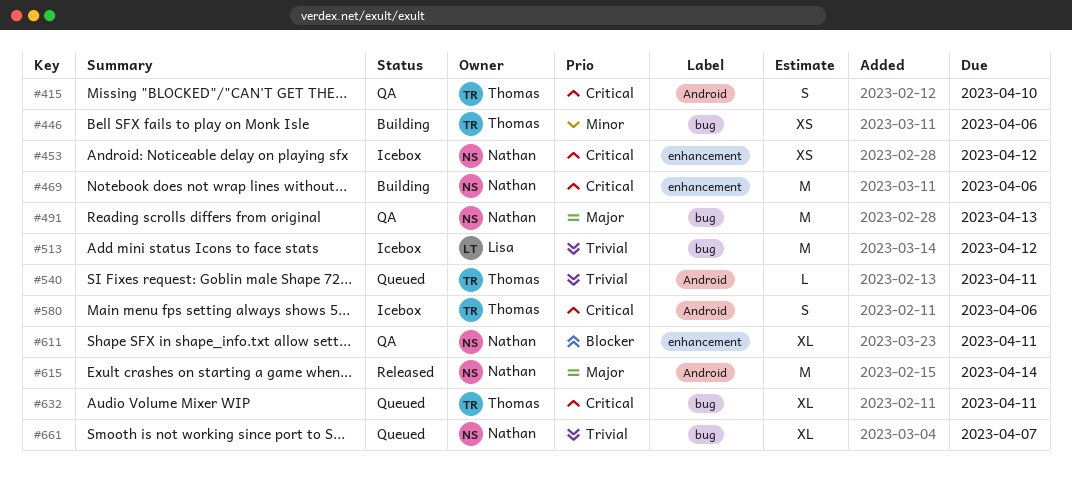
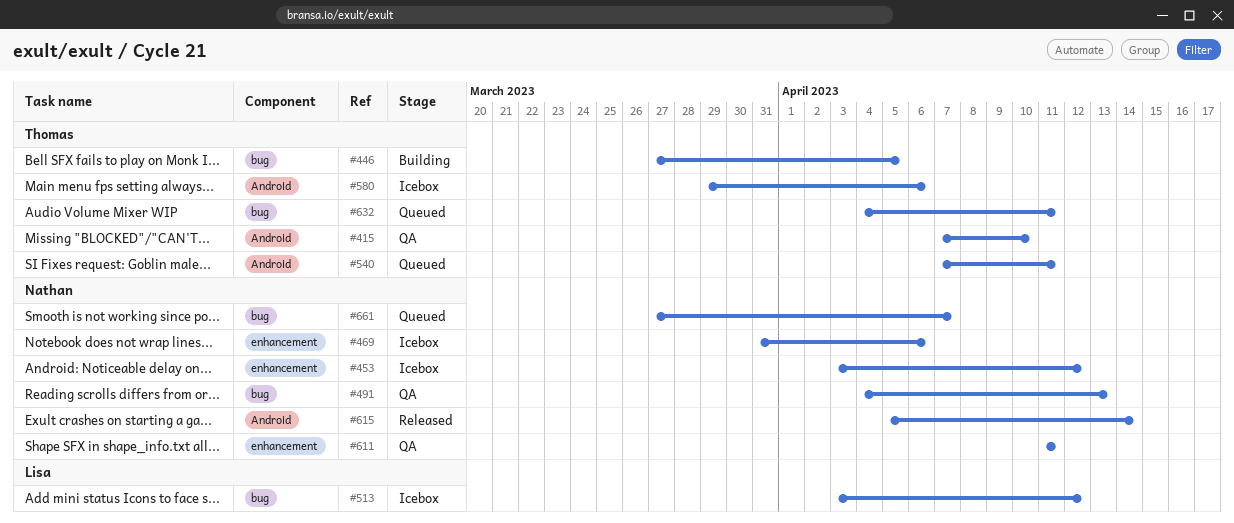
#446, due: Apr 6 -> Apr 5
#469, status: Building -> Icebox

